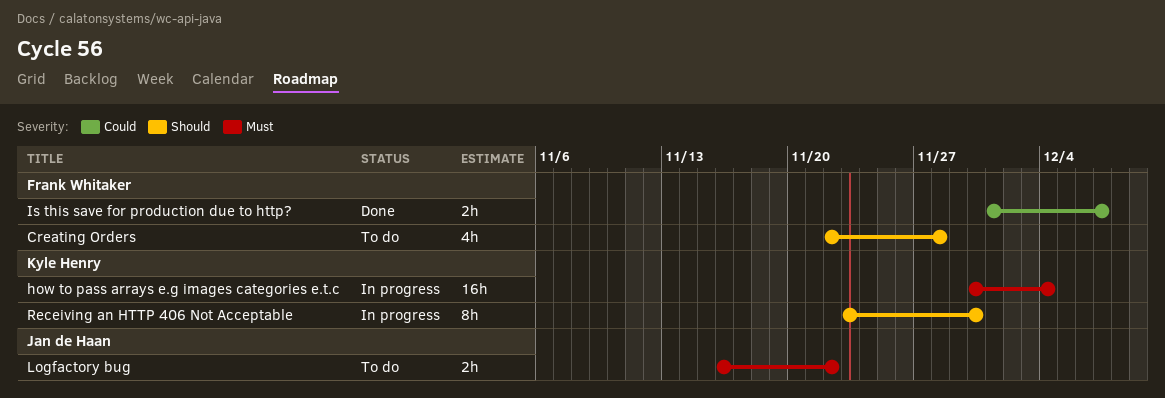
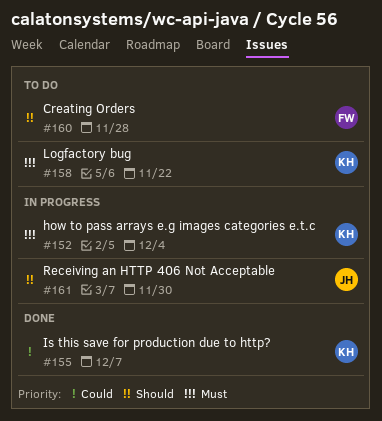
Is this save for production due to http?, owner: Frank Whitaker -> Kyle Henry
Logfactory bug, owner: Jan de Haan -> Kyle Henry
Receiving an HTTP 406 Not Acceptable, owner: Kyle Henry -> Jan de Haan

